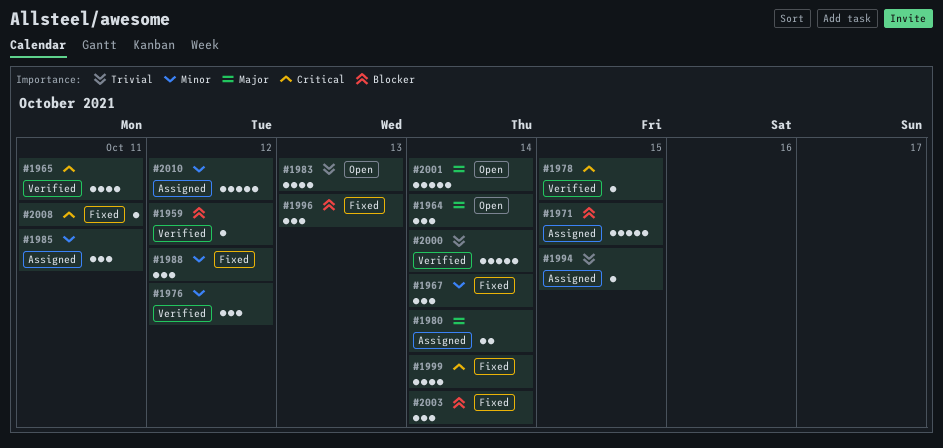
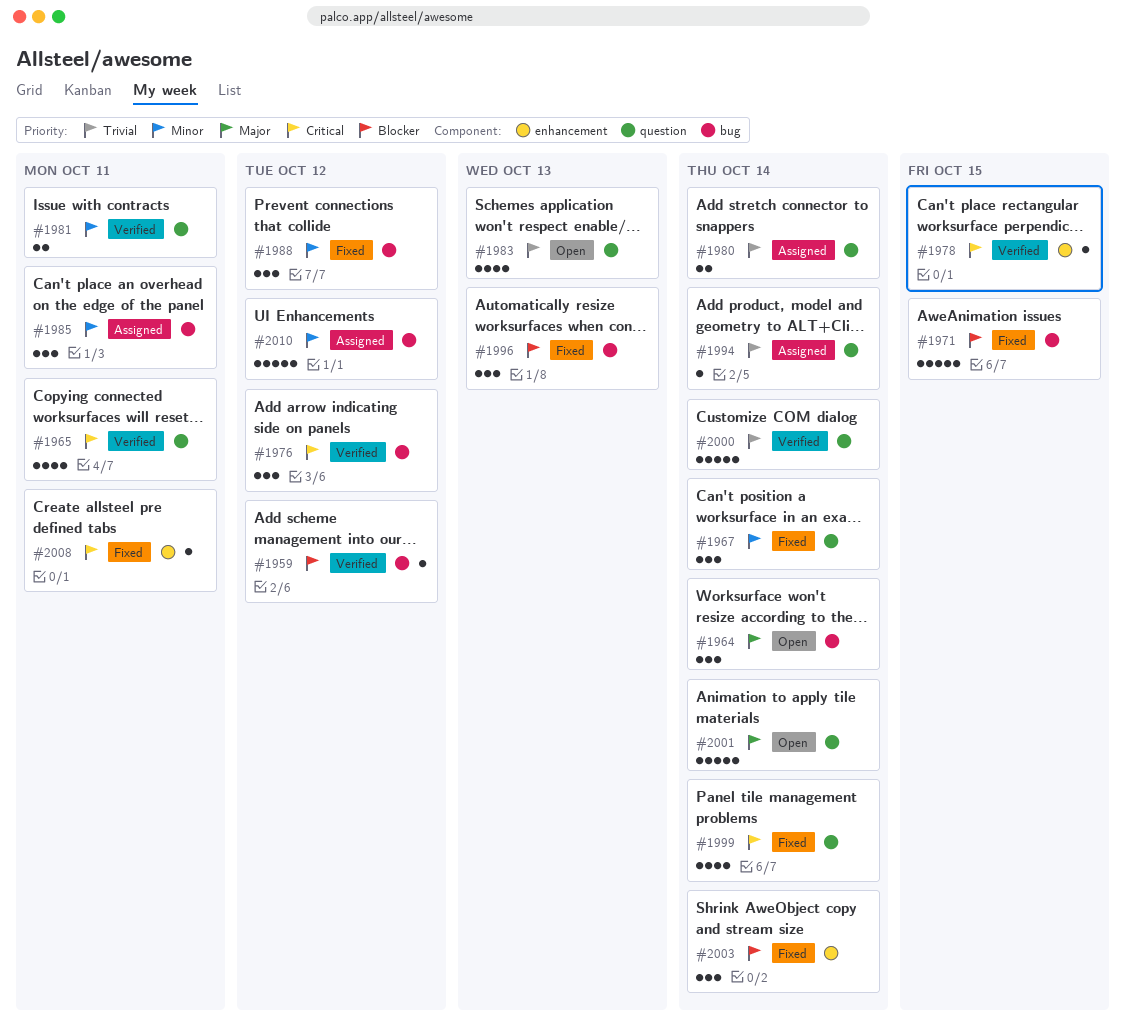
#1971, status: Assigned -> Fixed
#1976, priority: Minor -> Critical
#1980, priority: Major -> Trivial
#1981: none -> present
#1994, due: Oct 15 -> Oct 14

